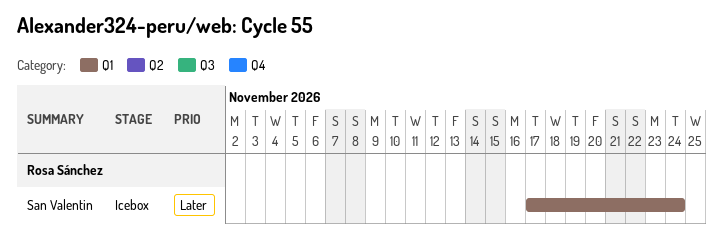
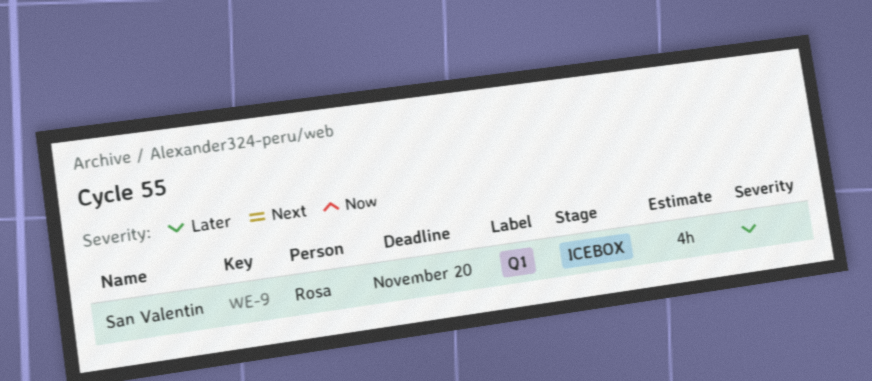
San Valentin, due: Nov 24 -> Nov 20

